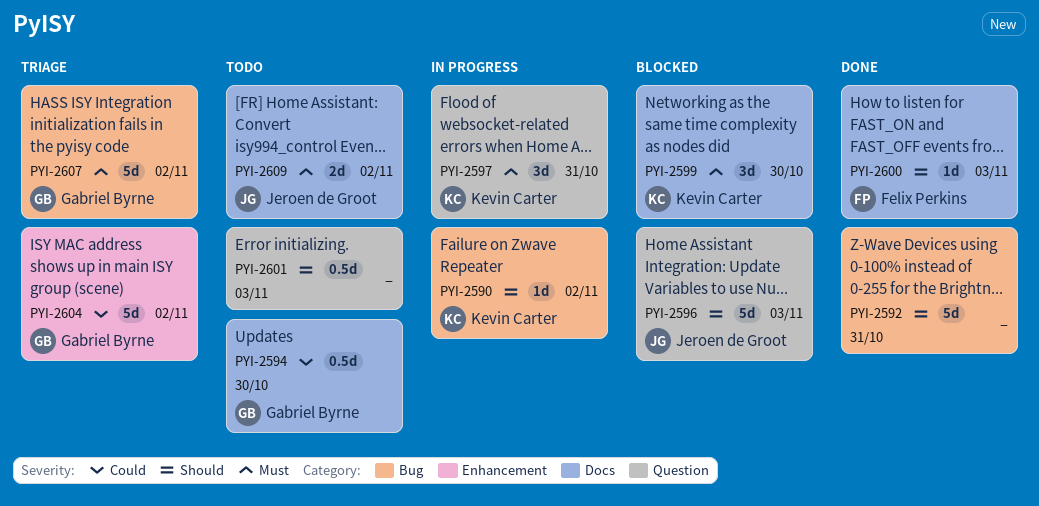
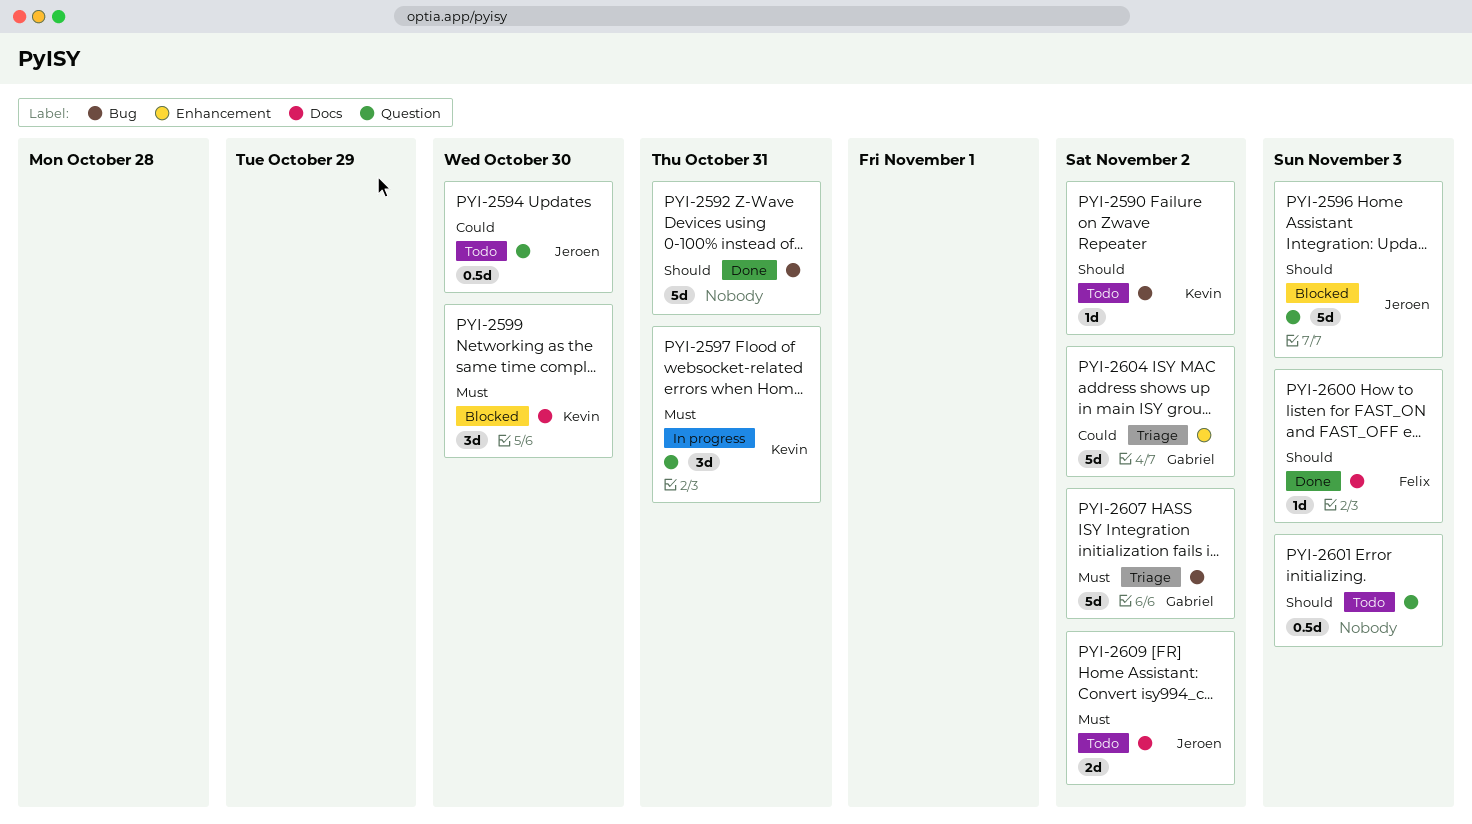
PYI-2590, status: In progress -> Todo
PYI-2594, owner: Gabriel Byrne -> Jeroen de Groot
PYI-2594, label: Docs -> Question

